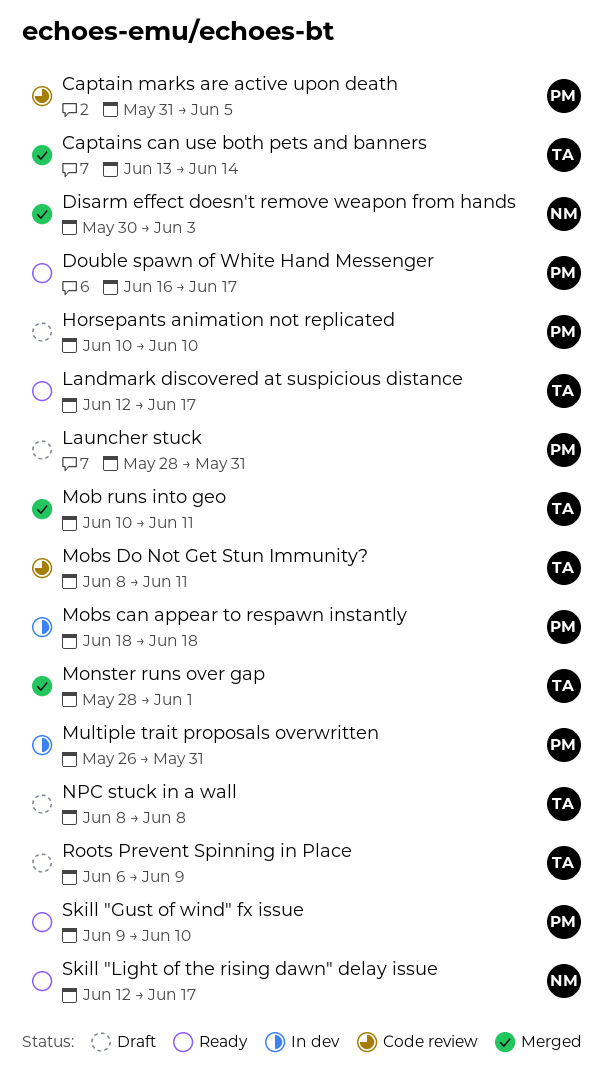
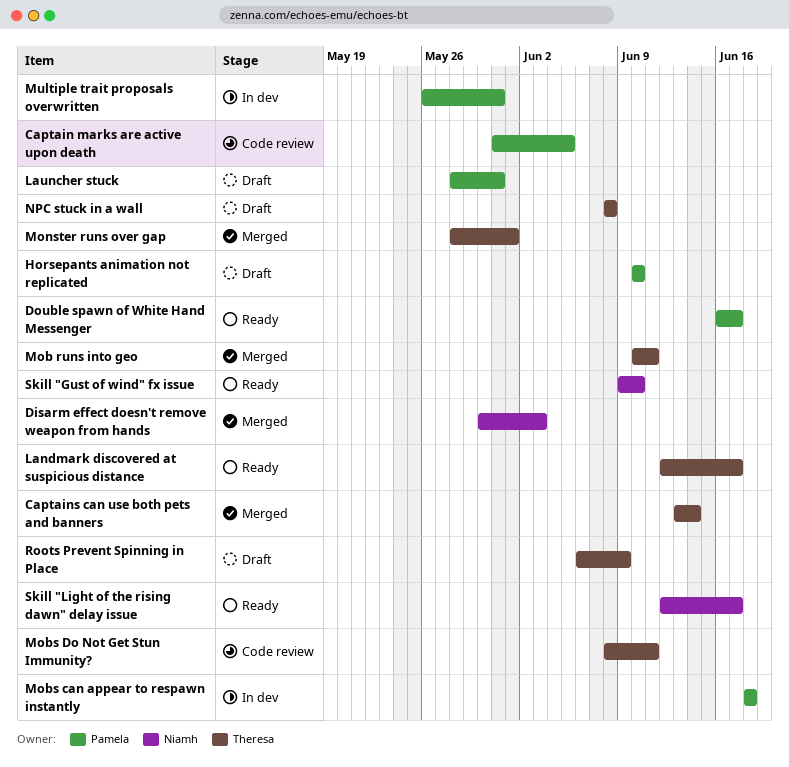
Skill "Gust of wind" fx issue, owner: Pamela -> Niamh

